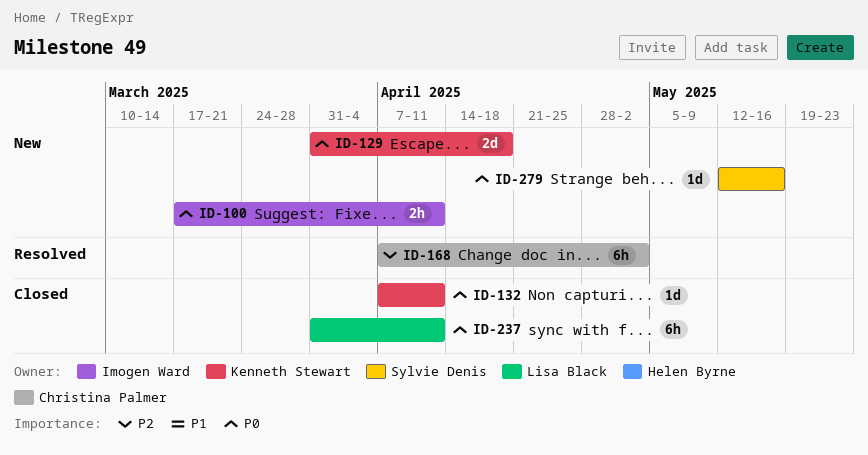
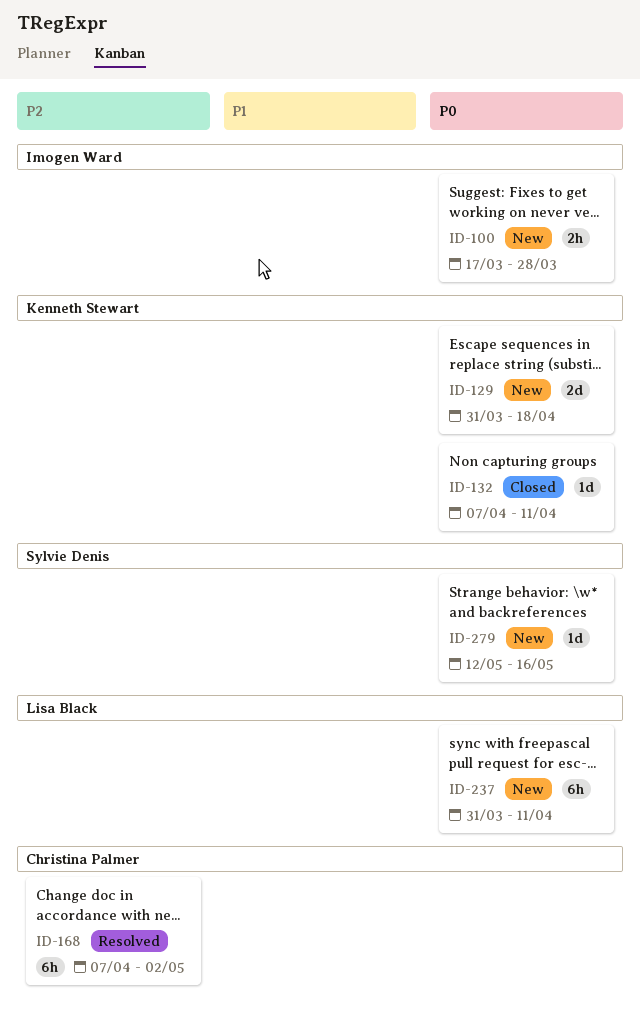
ID-100, due: Apr 11 -> Mar 28
ID-237, status: Closed -> New

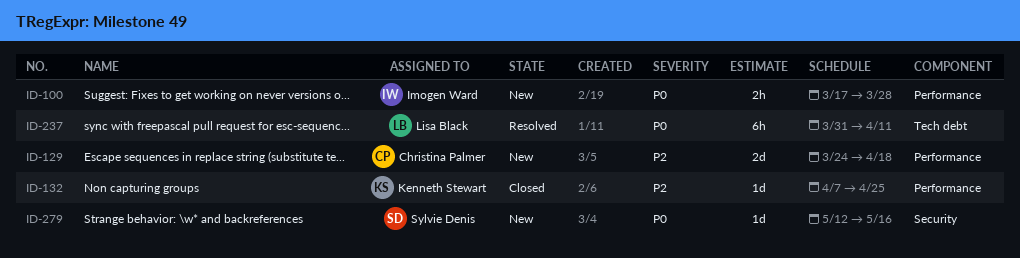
ID-129, owner: Kenneth Stewart -> Christina Palmer
ID-129, priority: P0 -> P2
ID-129, start: Mar 31 -> Mar 24
ID-132, priority: P0 -> P2
ID-132, due: Apr 11 -> Apr 25
ID-168: present -> none
ID-237, status: New -> Resolved

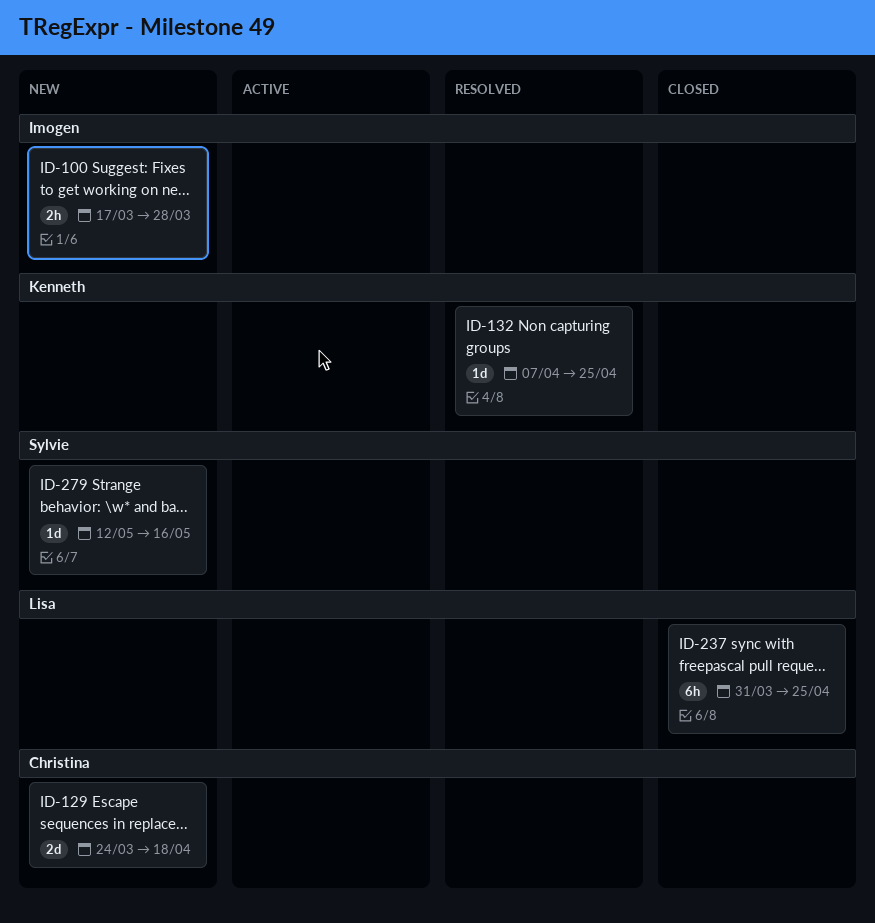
ID-132, status: Closed -> Resolved
ID-237, status: Resolved -> Closed
ID-237, due: Apr 11 -> Apr 25

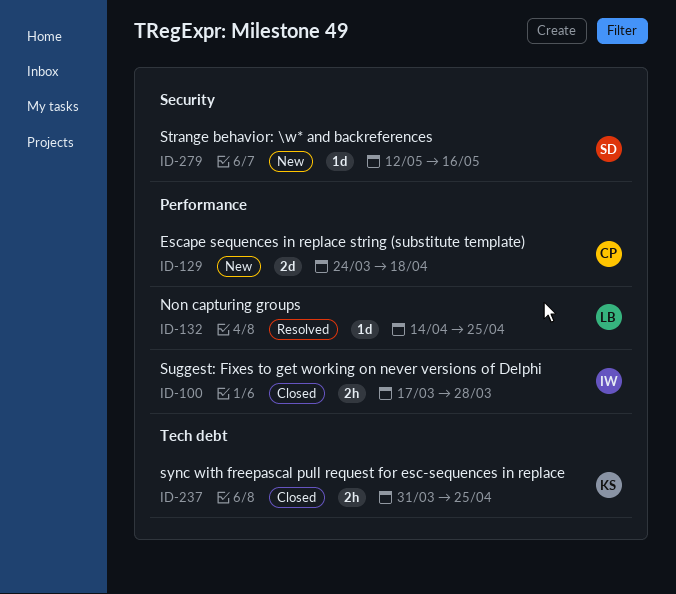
ID-100, status: New -> Closed
ID-132, owner: Kenneth -> Lisa
ID-132, start: Apr 7 -> Apr 14
ID-237, owner: Lisa -> Kenneth
ID-237, estimate: 6h -> 2h

